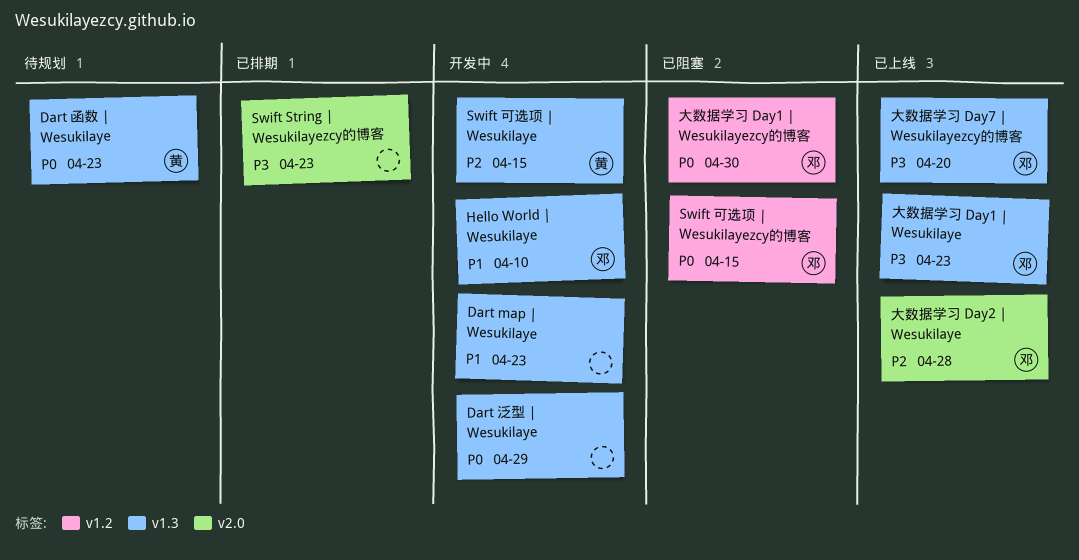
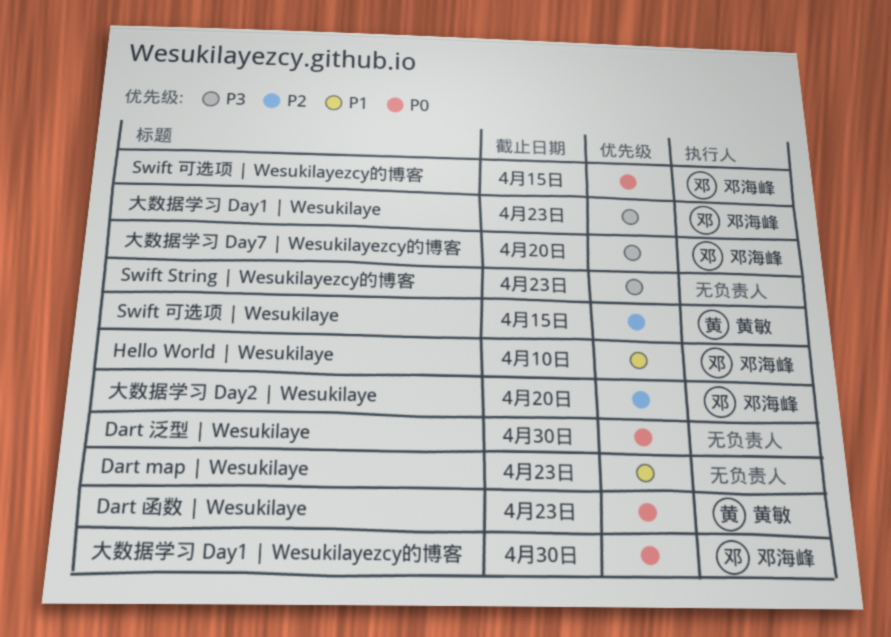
Dart 泛型 | Wesukilaye, due: Apr 29 -> Apr 30
大数据学习 Day2 | Wesukilaye, due: Apr 28 -> Apr 20

